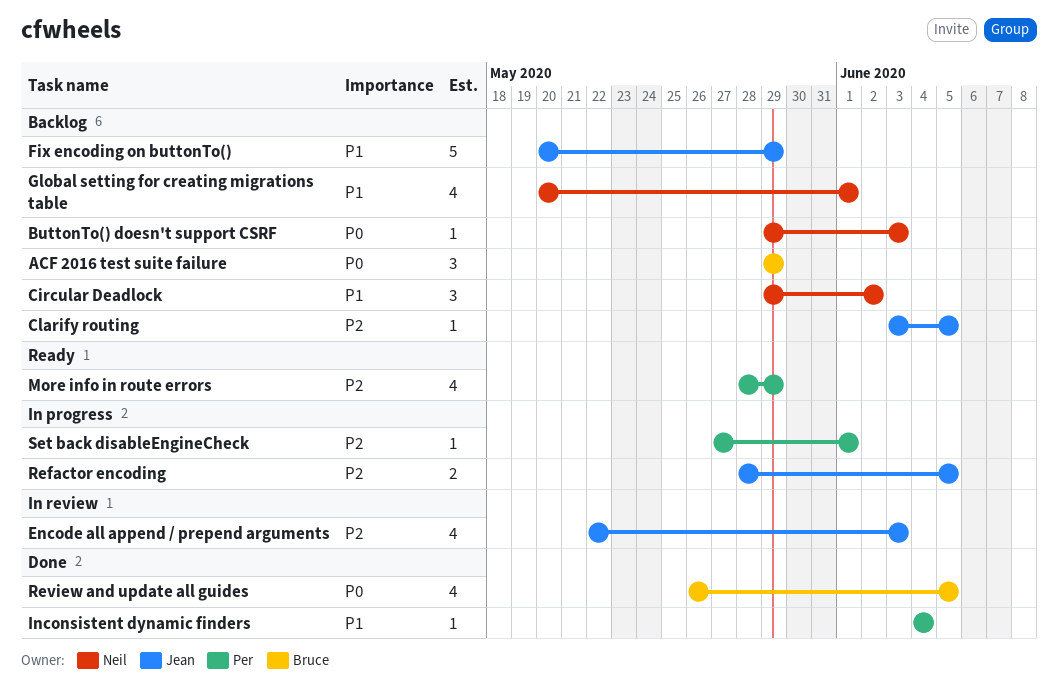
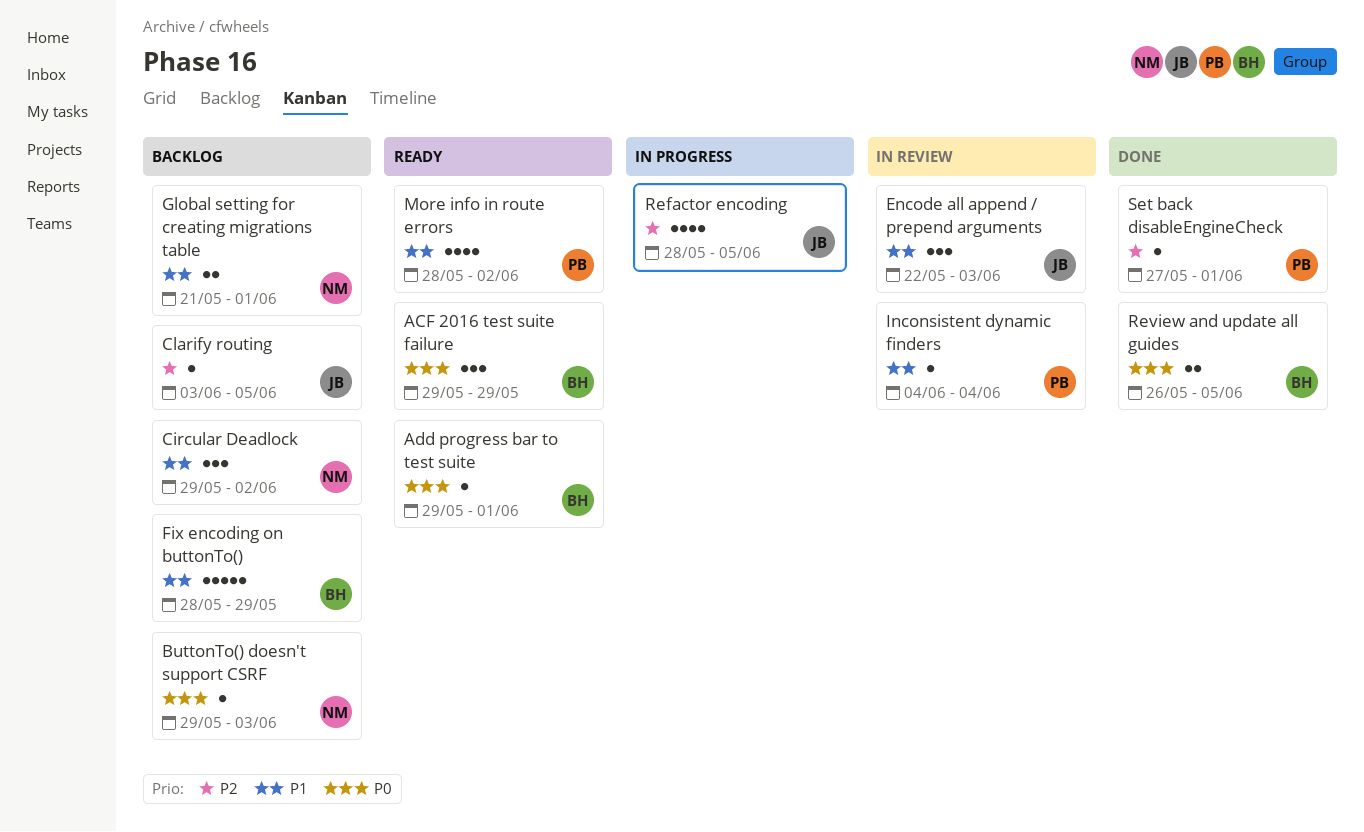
ACF 2016 test suite failure, status: Backlog -> Ready
Add progress bar to test suite: none -> present
Encode all append / prepend arguments, priority: P2 -> P1
Encode all append / prepend arguments, estimate: 4 -> 3
Fix encoding on buttonTo(), owner: Jean -> Bruce
Fix encoding on buttonTo(), start: May 20 -> May 28
Global setting for creating migrations table, estimate: 4 -> 2
Global setting for creating migrations table, start: May 20 -> May 21
Inconsistent dynamic finders, status: Done -> In review
More info in route errors, priority: P2 -> P1
More info in route errors, due: May 29 -> Jun 2
Refactor encoding, estimate: 2 -> 4
Review and update all guides, estimate: 4 -> 2
Set back disableEngineCheck, status: In progress -> Done

